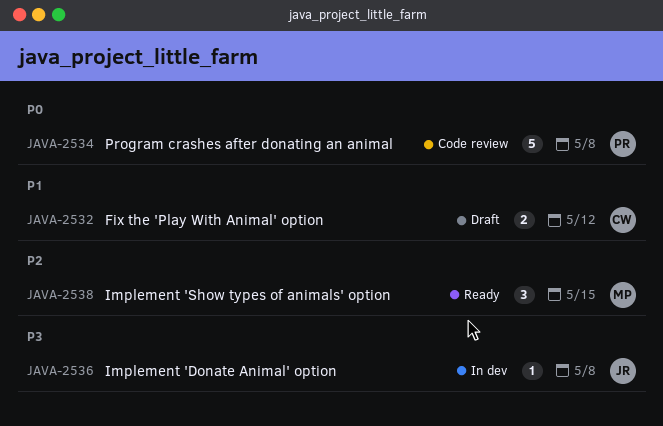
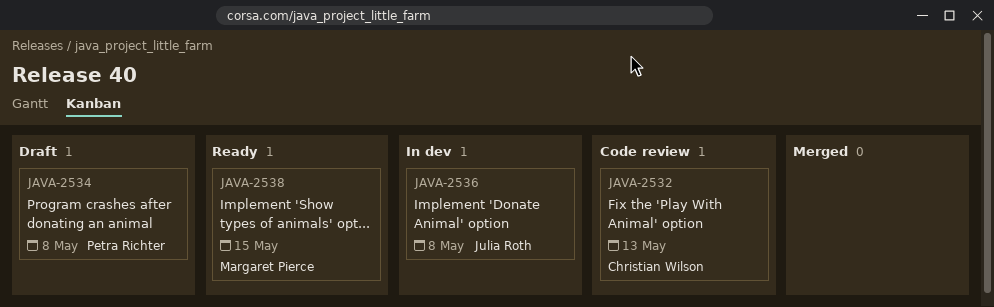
JAVA-2532, status: Draft -> Code review
JAVA-2532, due: May 12 -> May 13
JAVA-2534, status: Code review -> Draft

